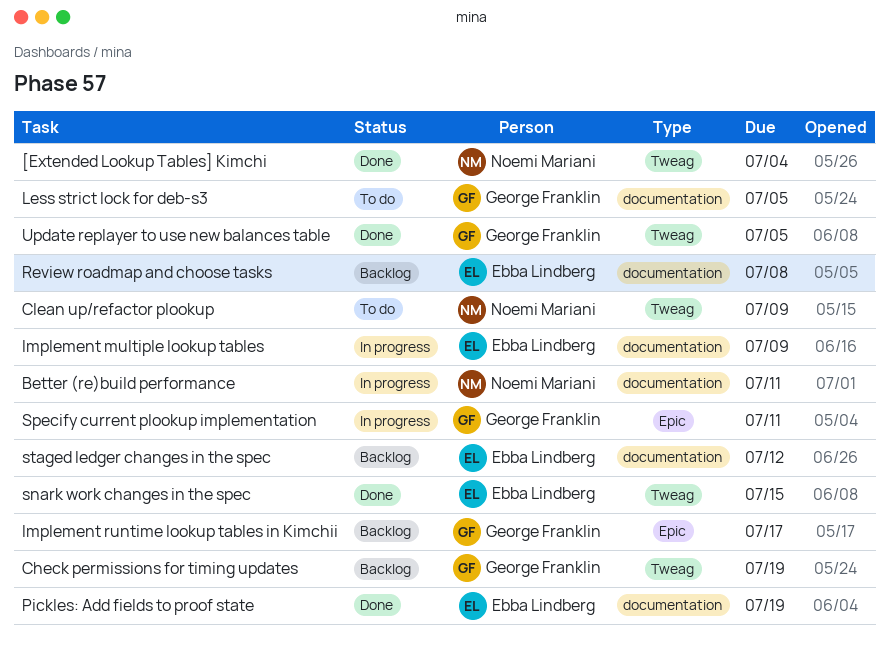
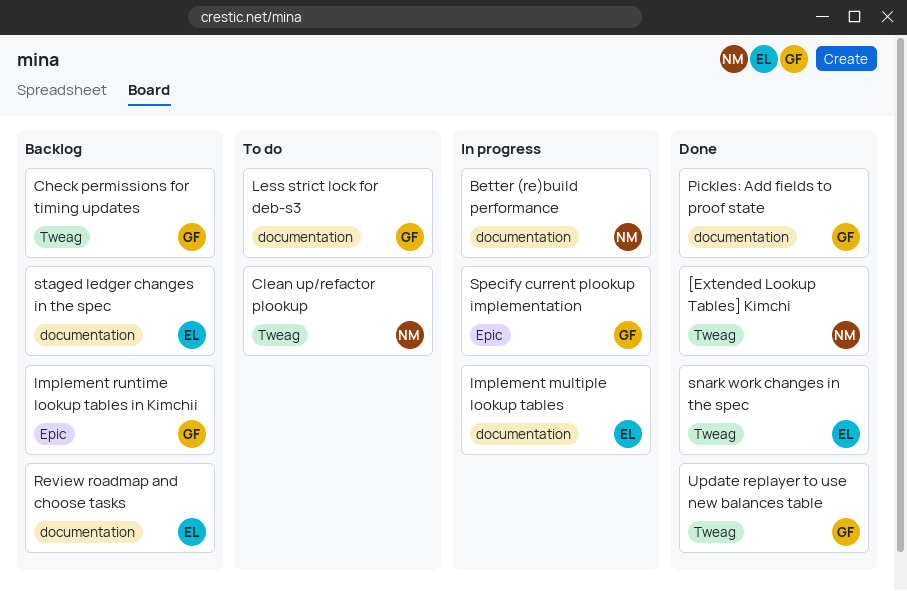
Pickles: Add fields to proof state, owner: Ebba Lindberg -> George Franklin

